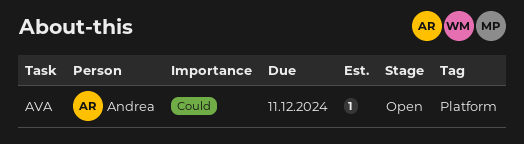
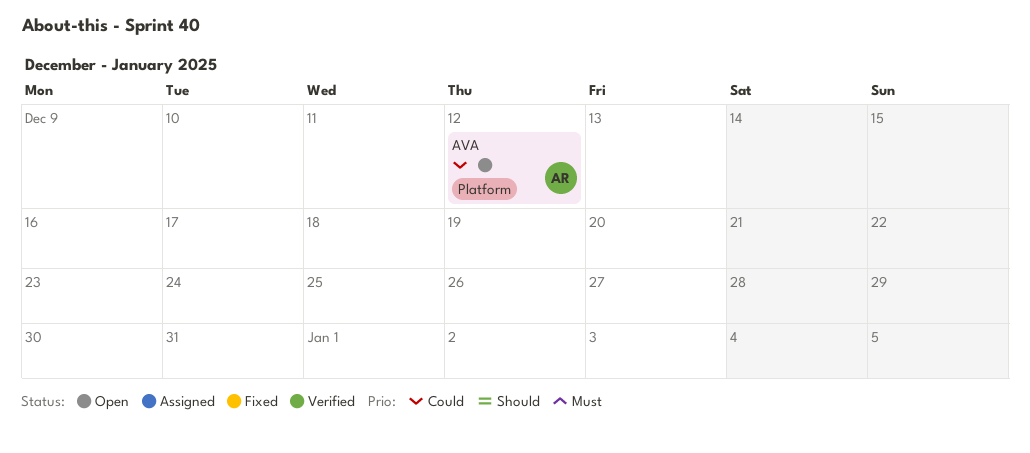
AVA, due: Dec 11 -> Dec 12

